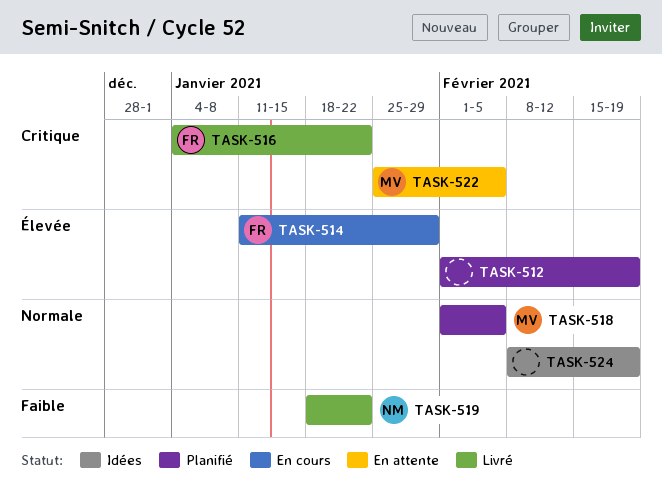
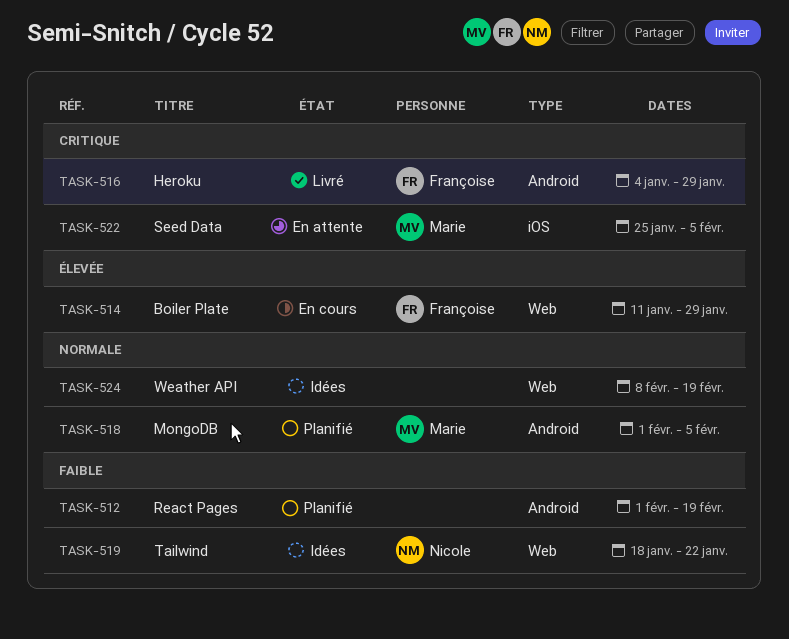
TASK-512, priority: Élevée -> Faible
TASK-516, due: Jan 22 -> Jan 29
TASK-519, status: Livré -> Idées

